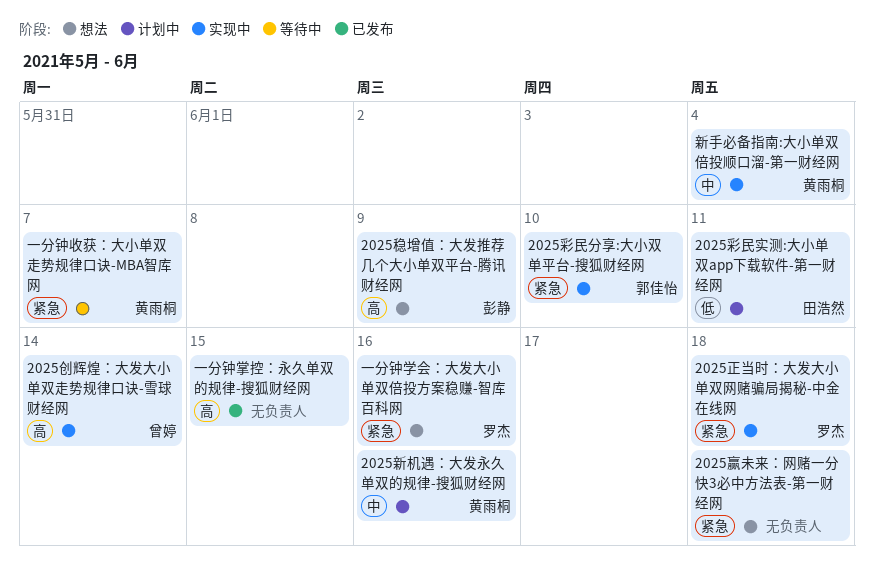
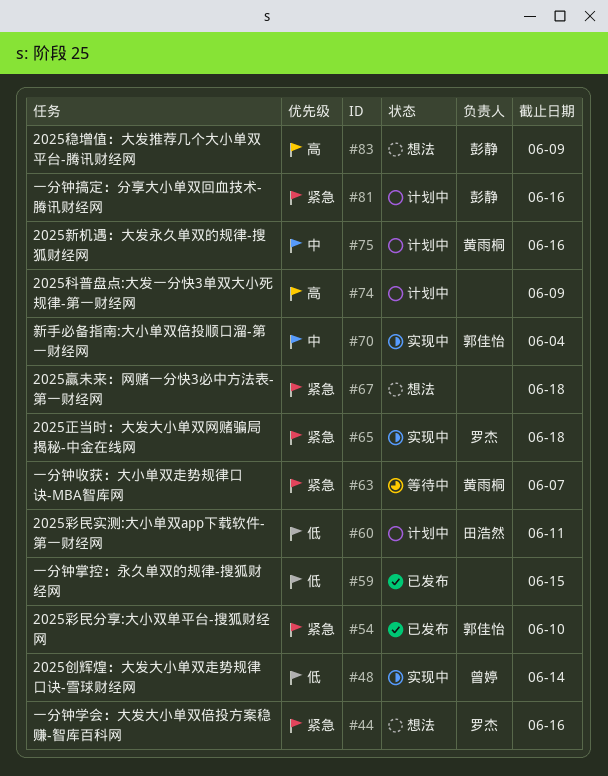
2025创辉煌：大发大小单双走势规律口诀-雪球财经网, priority: 高 -> 低
2025彩民分享:大小双单平台-搜狐财经网, status: 实现中 -> 已发布
2025科普盘点:大发一分快3单双大小死规律-第一财经网: none -> present
一分钟掌控：永久单双的规律-搜狐财经网, priority: 高 -> 低
一分钟搞定：分享大小单双回血技术-腾讯财经网: none -> present
新手必备指南:大小单双倍投顺口溜-第一财经网, owner: 黄雨桐 -> 郭佳怡

